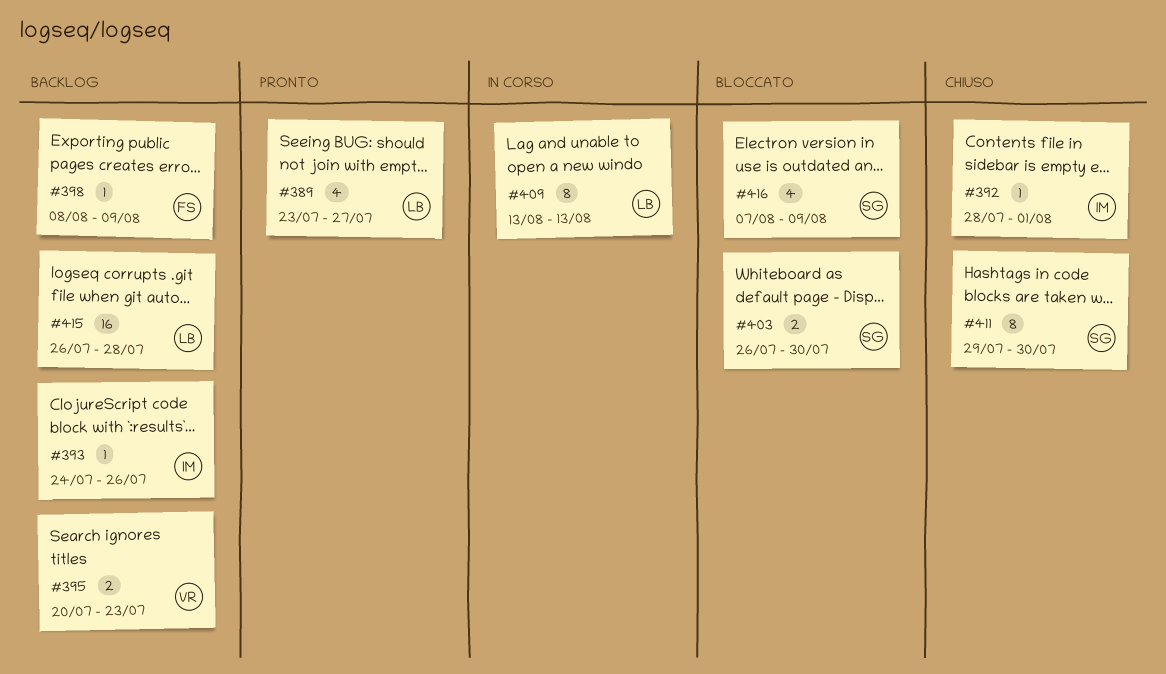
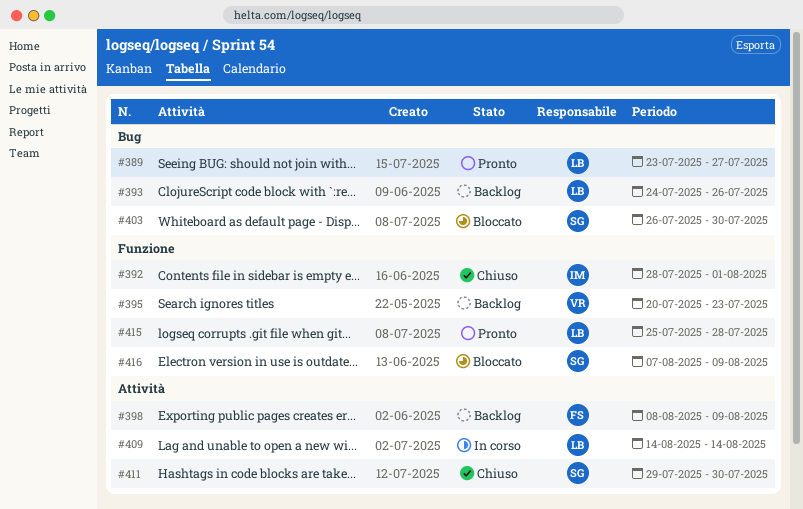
#393, owner: IM -> LB
#409, start: Aug 13 -> Aug 14
#409, due: Aug 13 -> Aug 14
#415, status: Backlog -> Pronto
#415, start: Jul 26 -> Jul 25

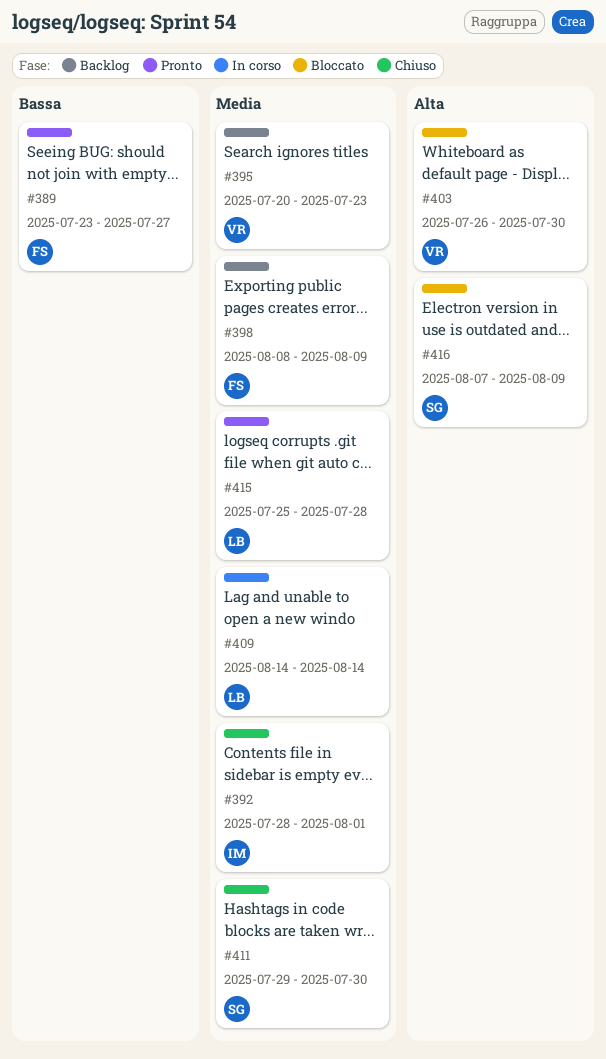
#389, owner: LB -> FS
#393: present -> none
#403, owner: SG -> VR

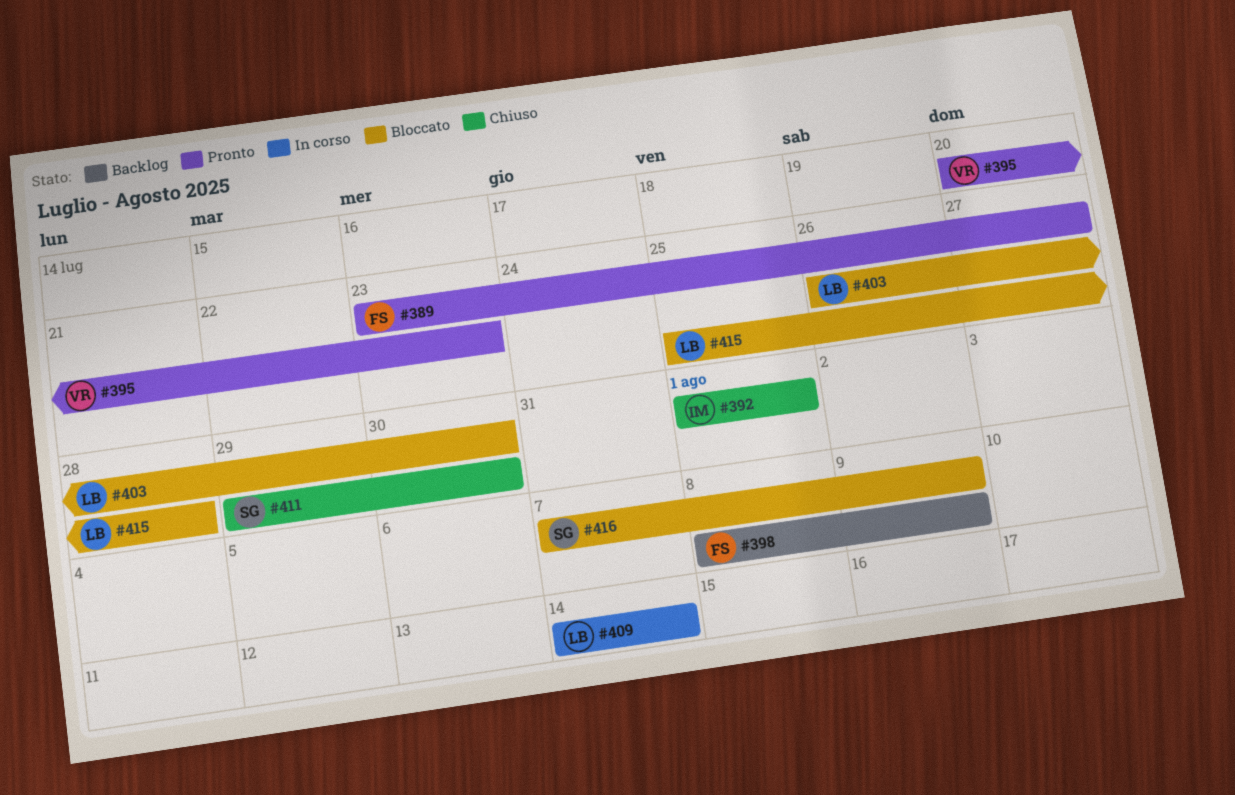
#392, start: Jul 28 -> Aug 1
#395, status: Backlog -> Pronto
#403, owner: VR -> LB
#415, status: Pronto -> Bloccato

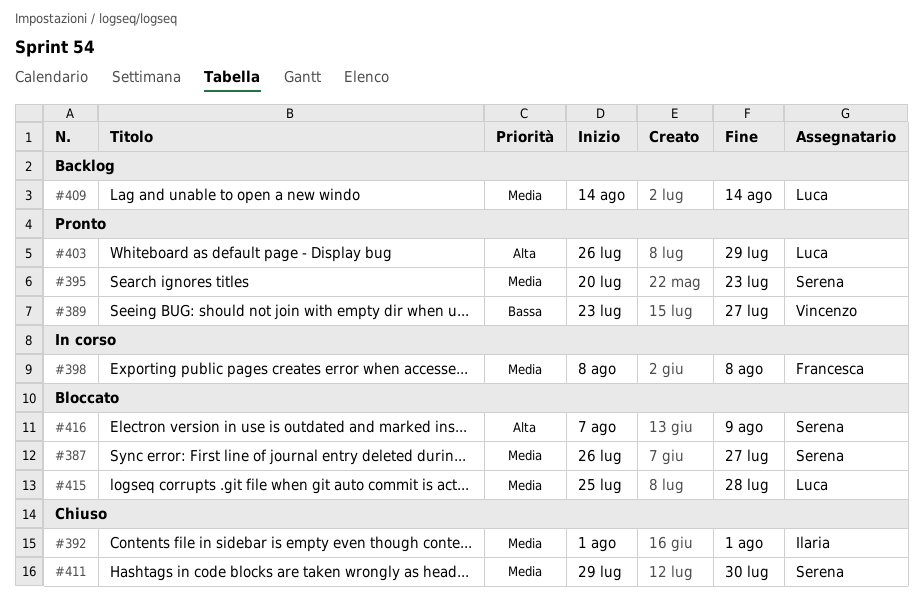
#387: none -> present
#389, owner: Francesca -> Vincenzo
#395, owner: Vincenzo -> Serena
#398, status: Backlog -> In corso
#398, due: Aug 9 -> Aug 8
#403, status: Bloccato -> Pronto
#403, due: Jul 30 -> Jul 29
#409, status: In corso -> Backlog

